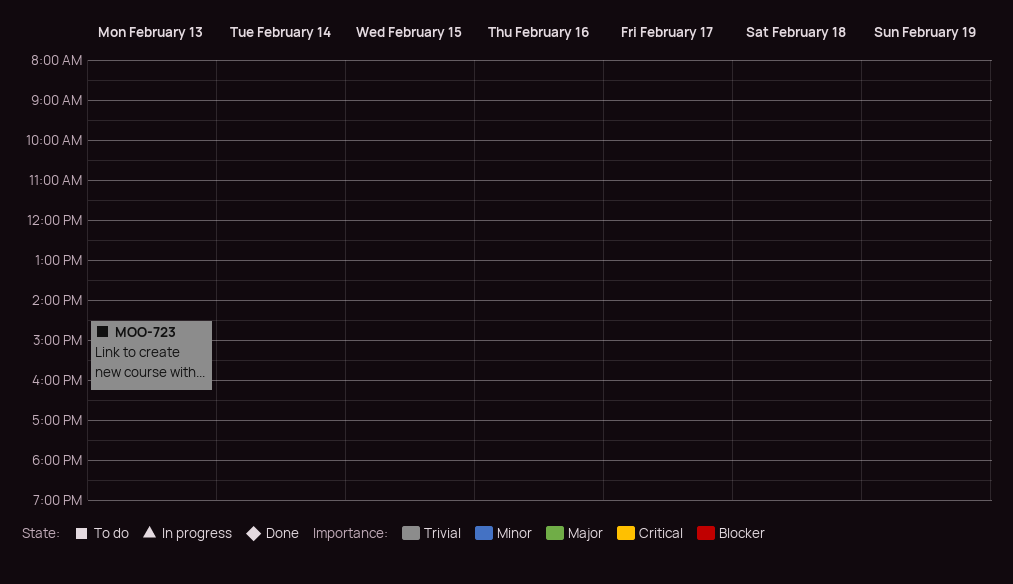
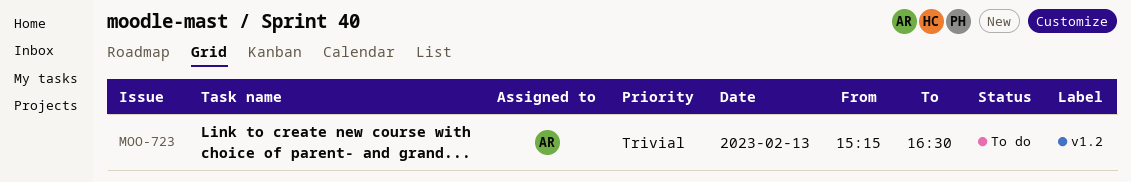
MOO-723, begins: 14:30 -> 15:15
MOO-723, ends: 16:15 -> 16:30

